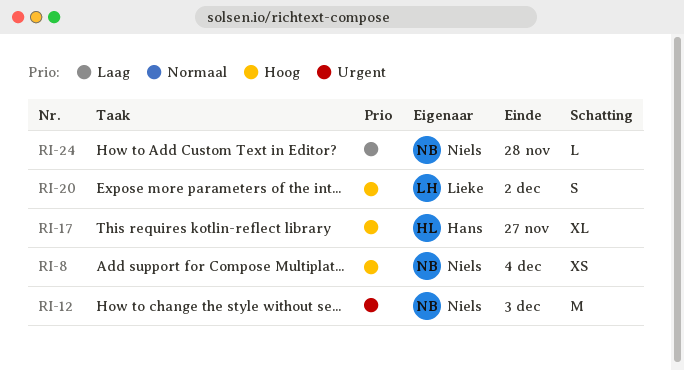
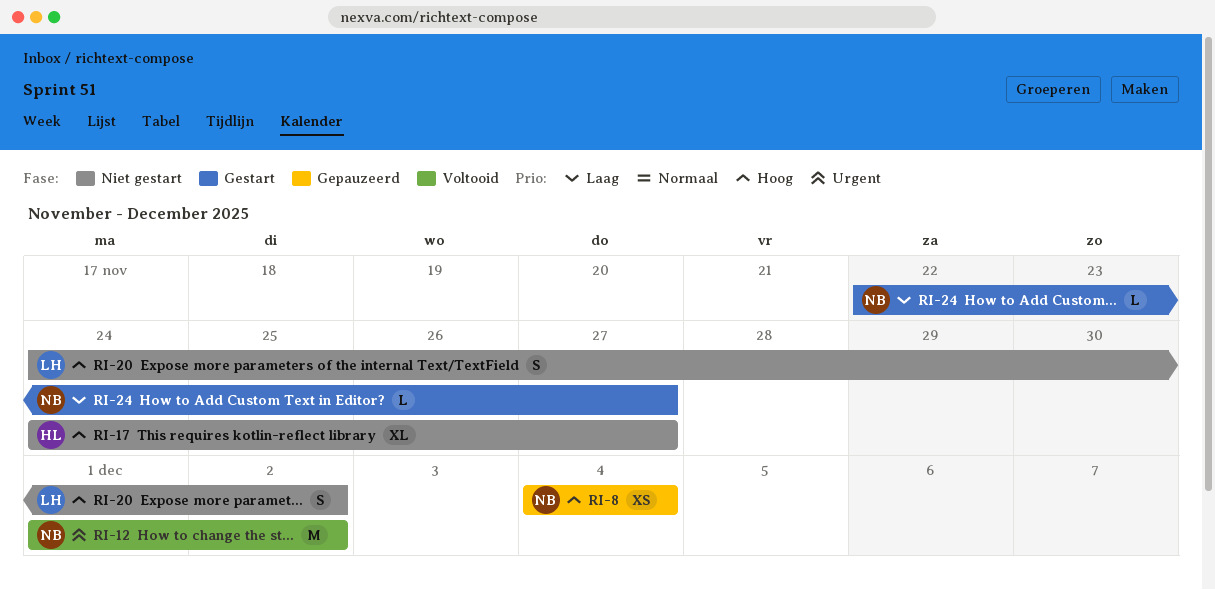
RI-12, due: Dec 3 -> Dec 2
RI-24, due: Nov 28 -> Nov 27

